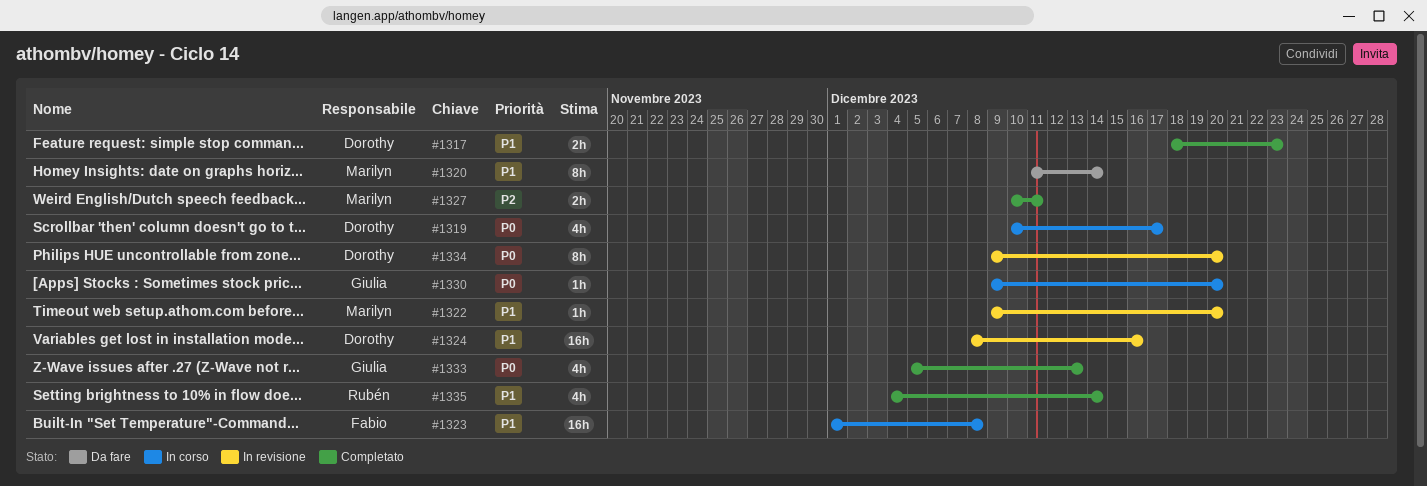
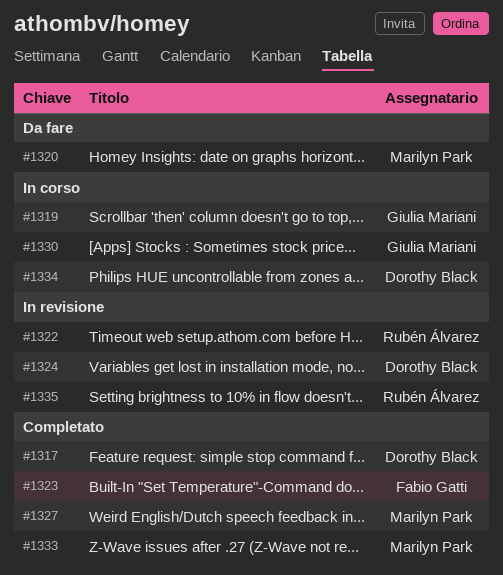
#1319, owner: Dorothy Black -> Giulia Mariani
#1322, owner: Marilyn Park -> Rubén Álvarez
#1323, status: In corso -> Completato
#1333, owner: Giulia Mariani -> Marilyn Park
#1334, status: In revisione -> In corso
#1335, status: Completato -> In revisione

